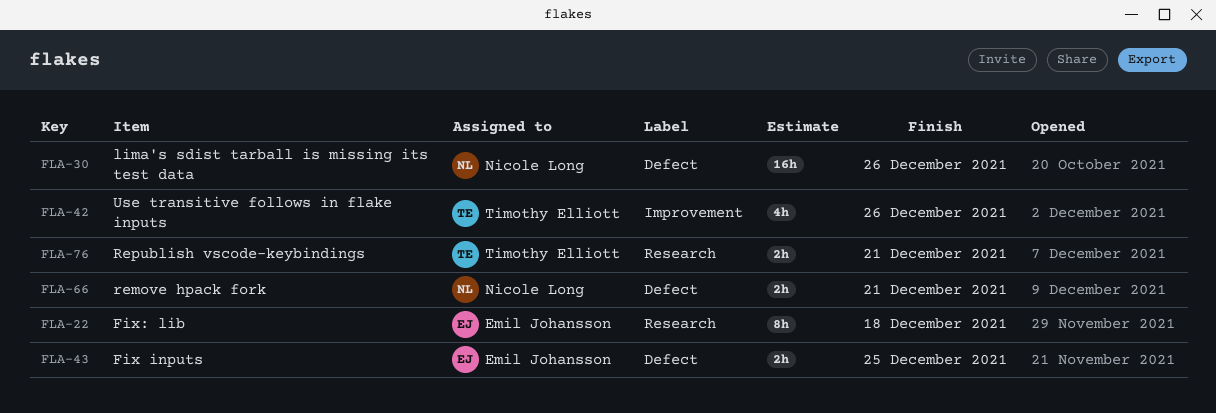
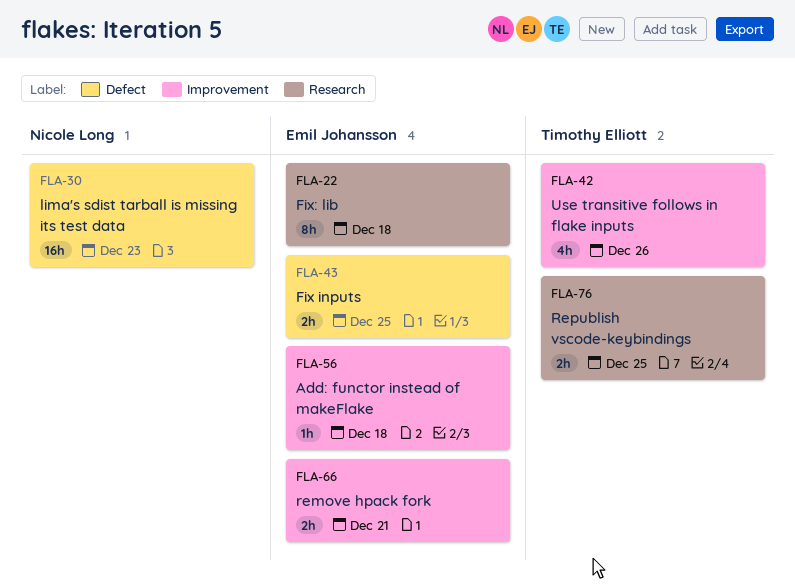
FLA-30, due: Dec 26 -> Dec 23
FLA-56: none -> present
FLA-66, owner: Nicole Long -> Emil Johansson
FLA-66, label: Defect -> Improvement
FLA-76, due: Dec 21 -> Dec 25

